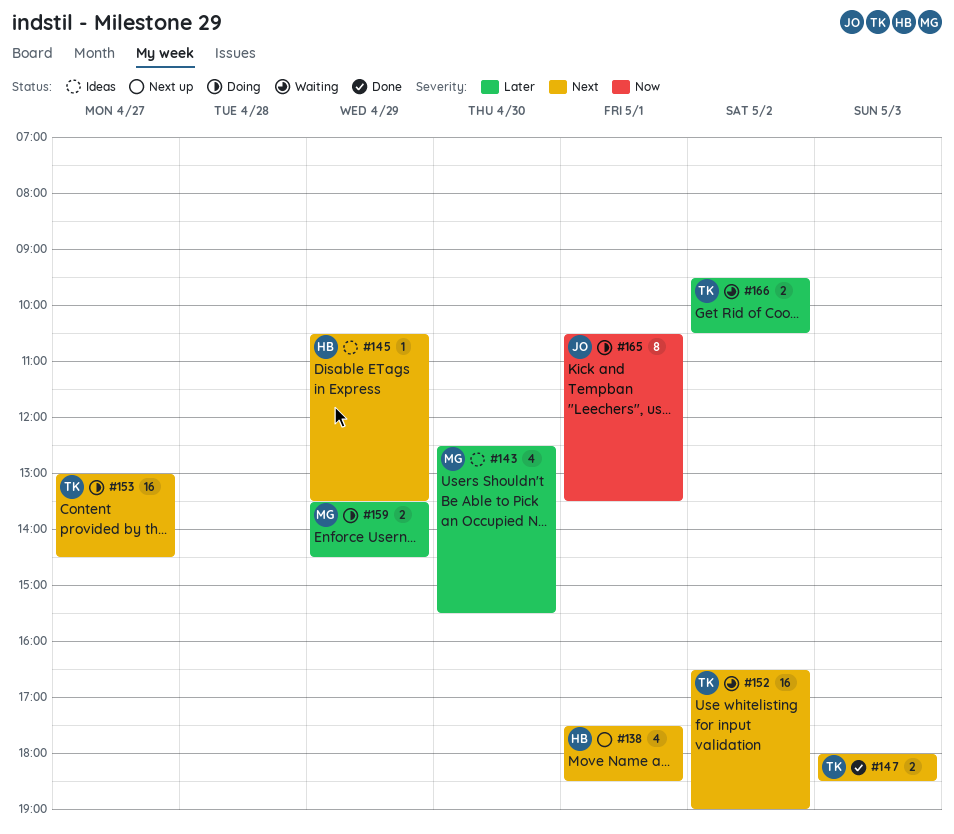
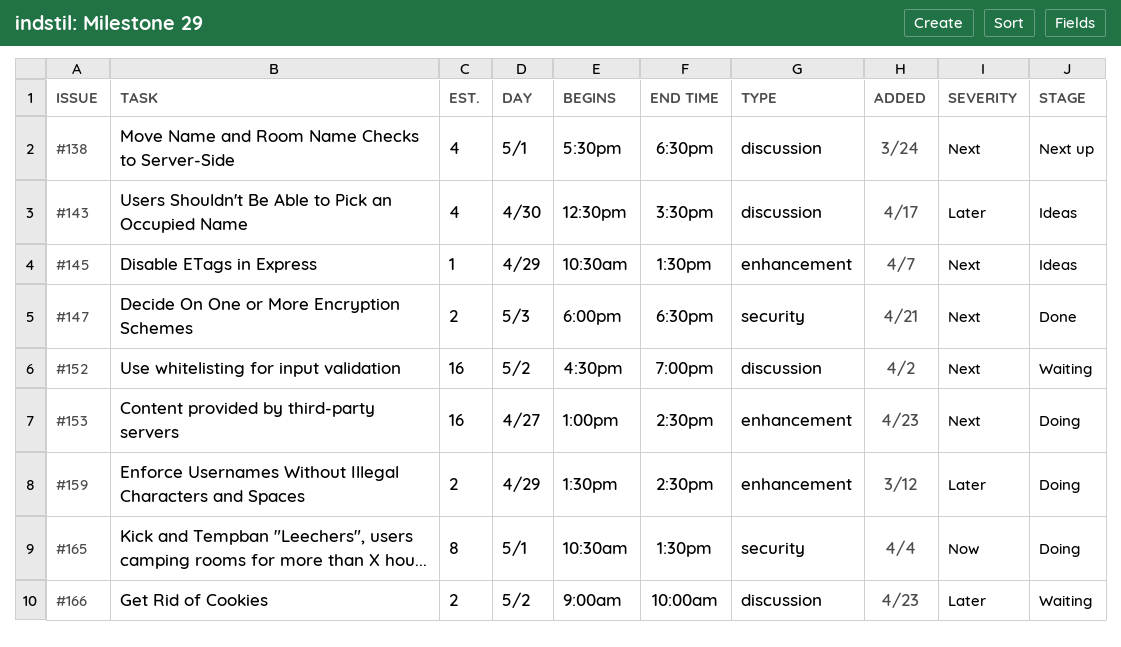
#166, begins: 09:30 -> 09:00
#166, ends: 10:30 -> 10:00

